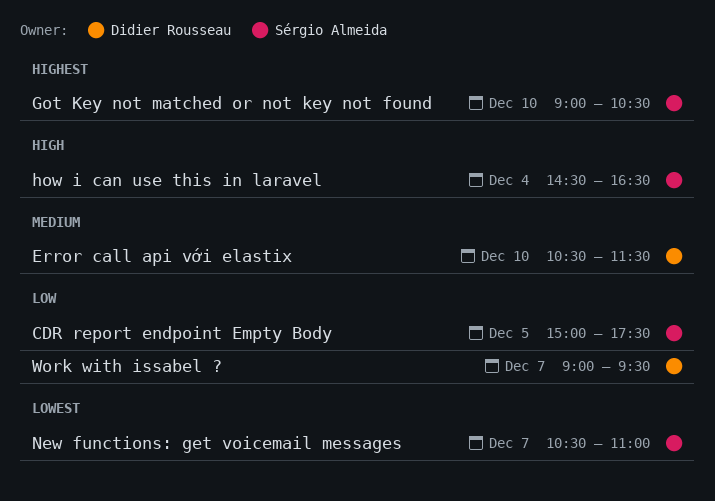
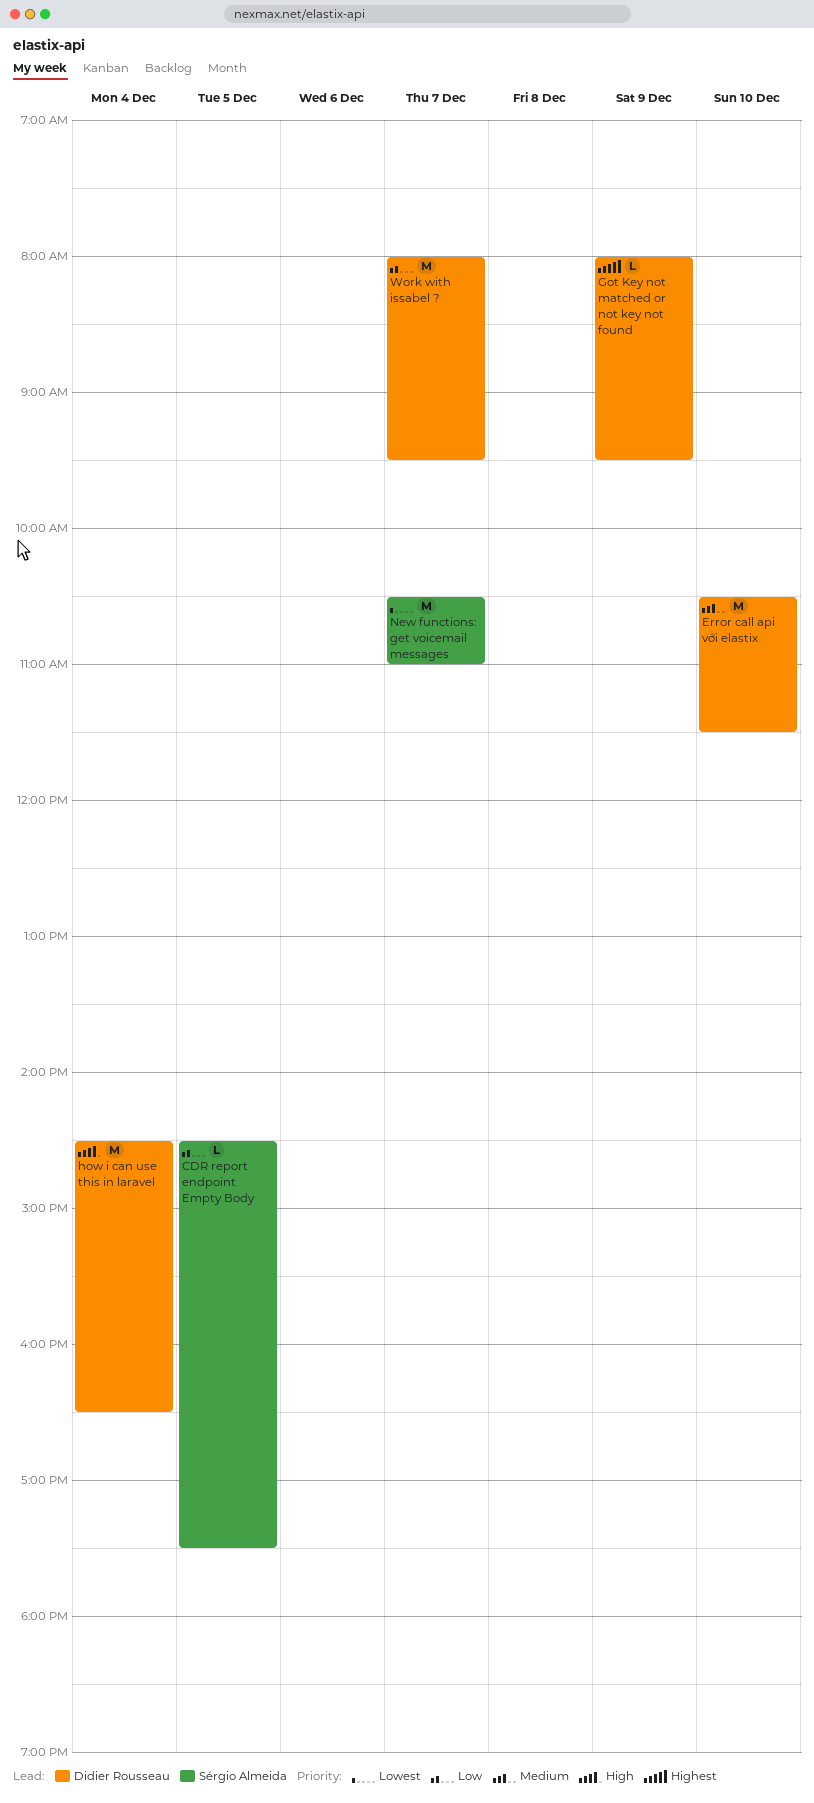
CDR report endpoint Empty Body, begins: 15:00 -> 14:30
Got Key not matched or not key not found, owner: Sérgio Almeida -> Didier Rousseau
Got Key not matched or not key not found, day: Dec 10 -> Dec 9
Got Key not matched or not key not found, begins: 09:00 -> 08:00
Got Key not matched or not key not found, ends: 10:30 -> 09:30
how i can use this in laravel, owner: Sérgio Almeida -> Didier Rousseau
Work with issabel ?, begins: 09:00 -> 08:00

